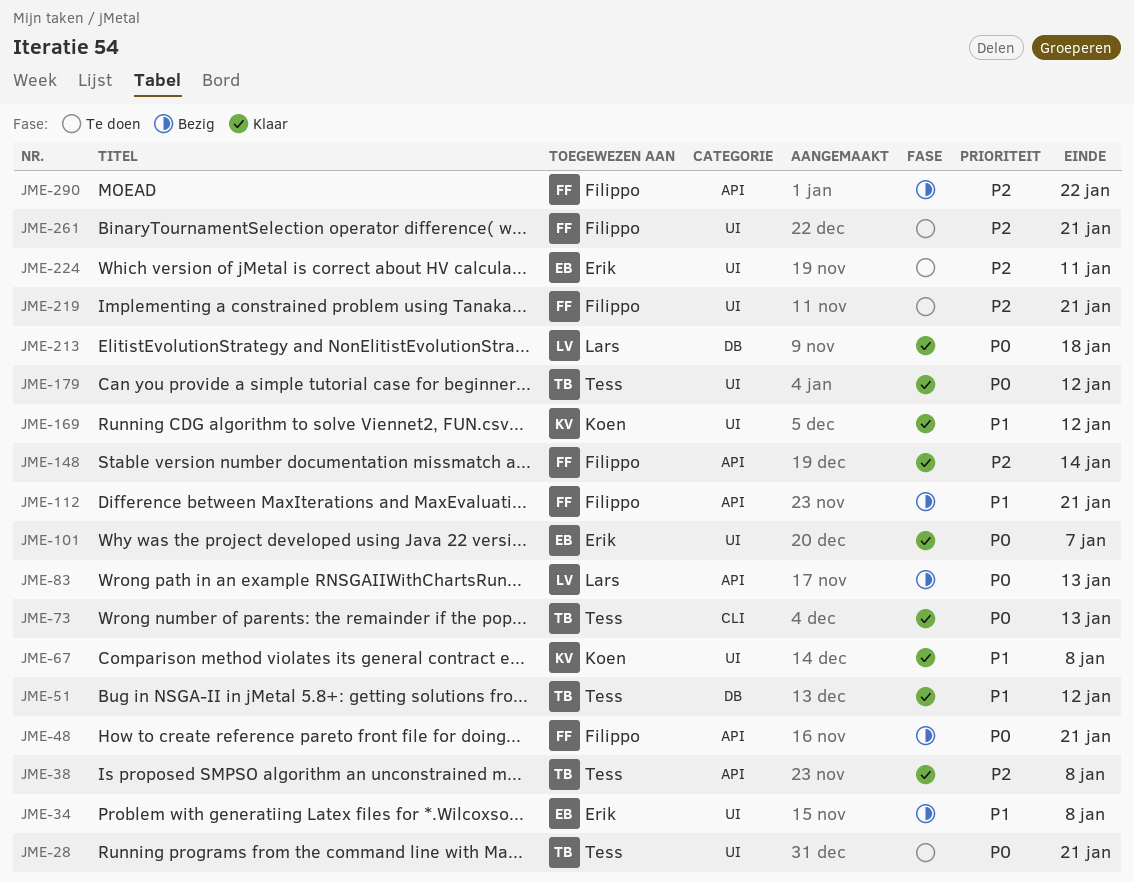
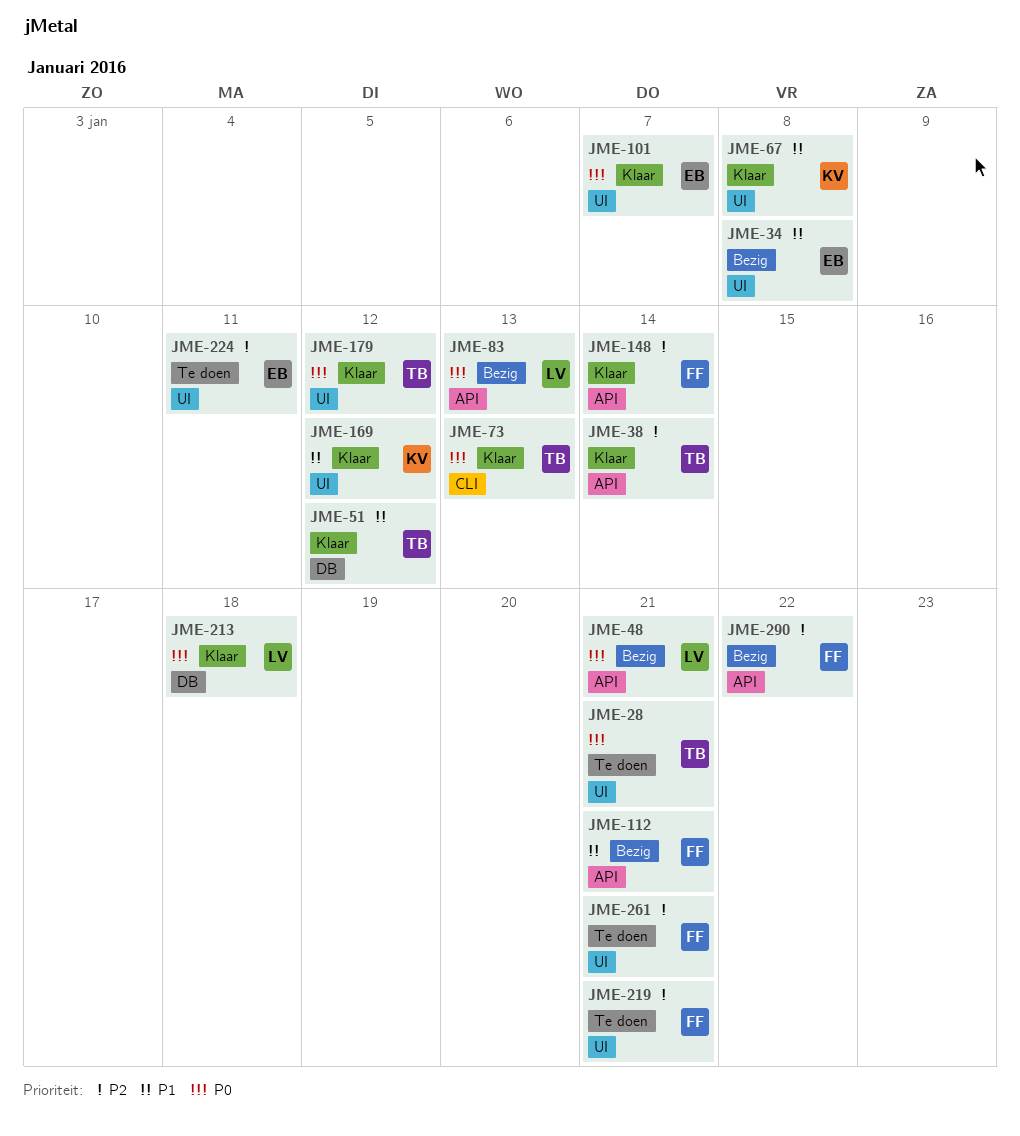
JME-38, due: Jan 8 -> Jan 14
JME-48, owner: Filippo -> Lars

